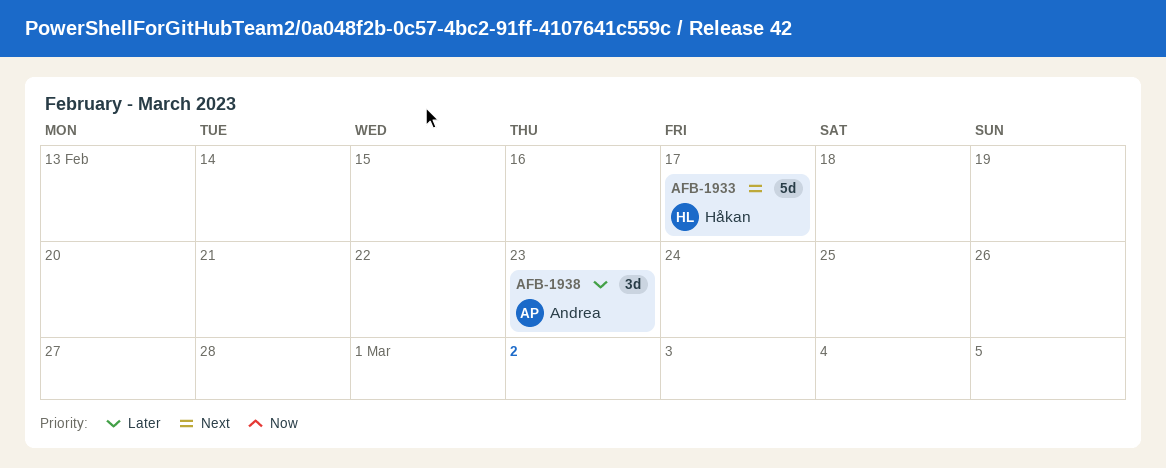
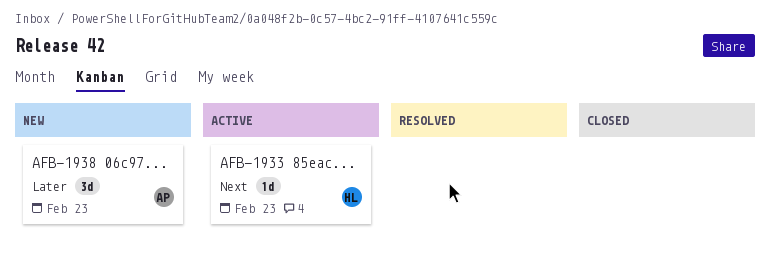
AFB-1933, estimate: 5d -> 1d
AFB-1933, due: Feb 17 -> Feb 23

